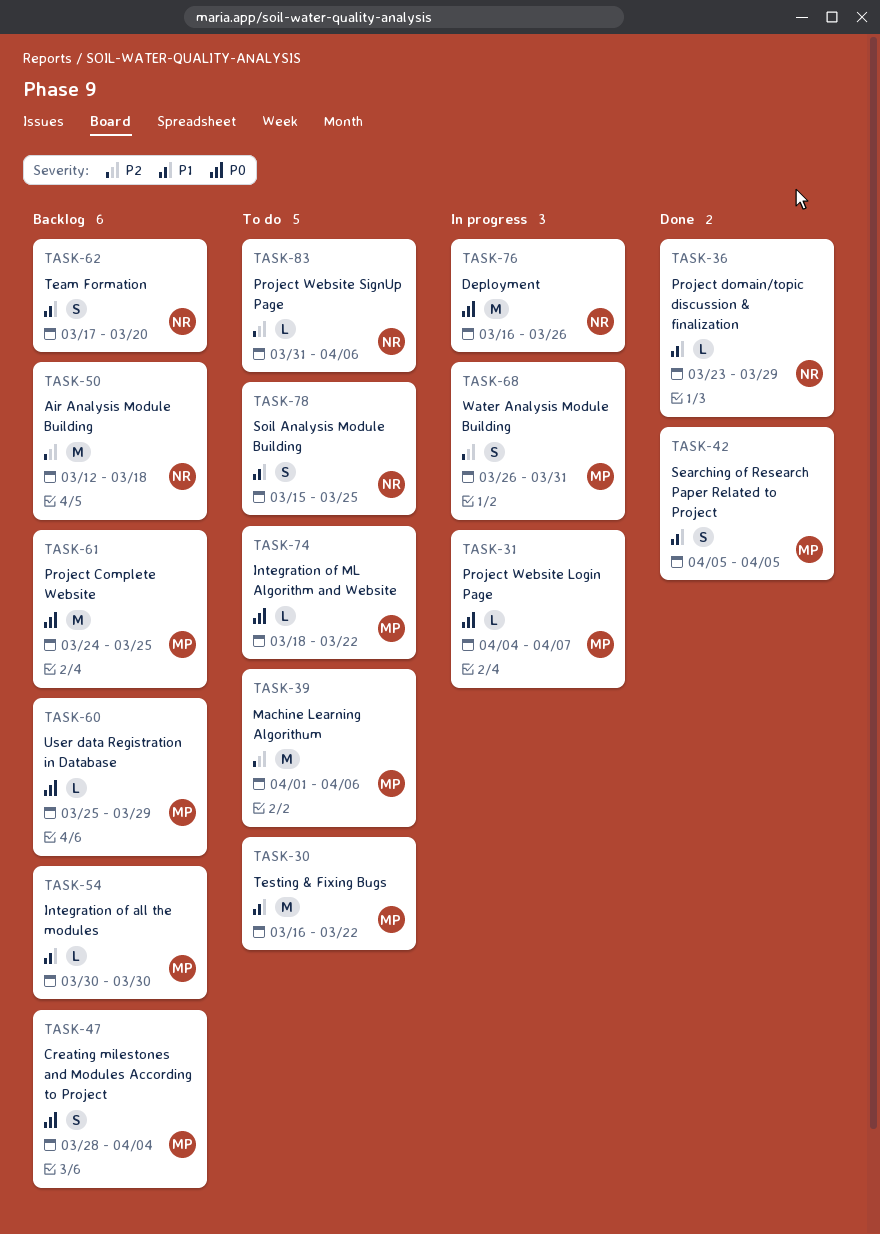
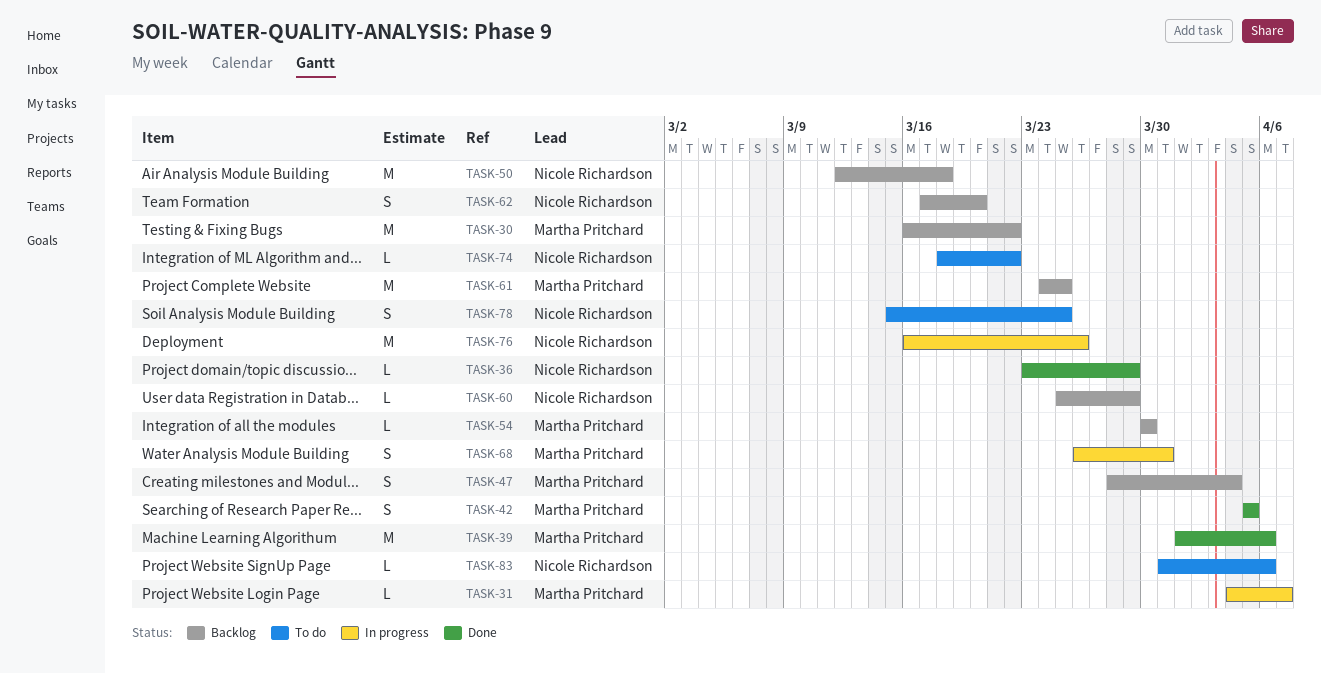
TASK-30, status: To do -> Backlog
TASK-39, status: To do -> Done
TASK-60, owner: Martha Pritchard -> Nicole Richardson
TASK-74, owner: Martha Pritchard -> Nicole Richardson

